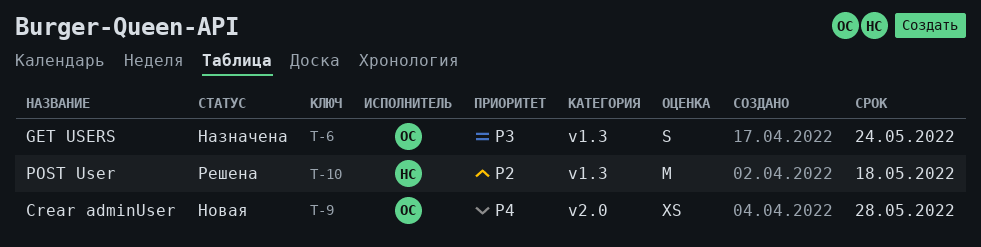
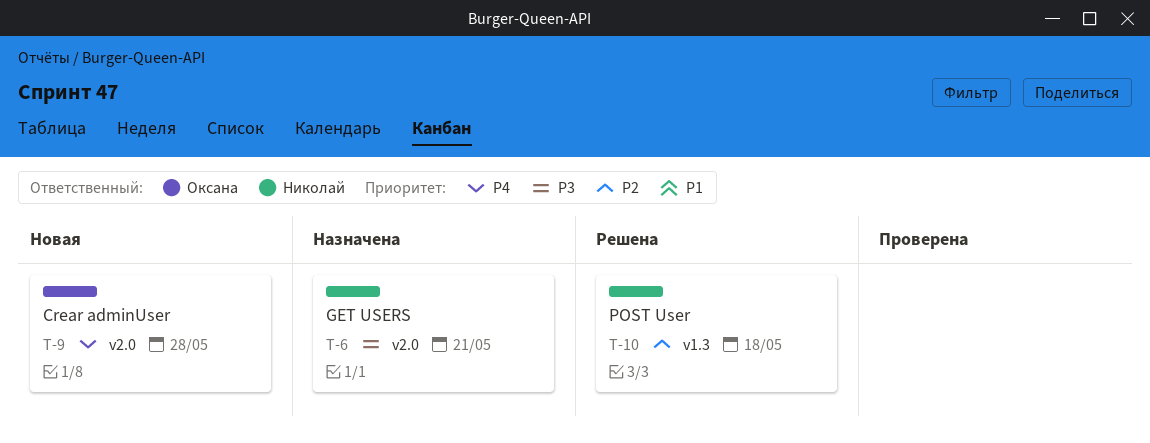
T-6, owner: Оксана -> Николай
T-6, label: v1.3 -> v2.0
T-6, due: May 24 -> May 21

